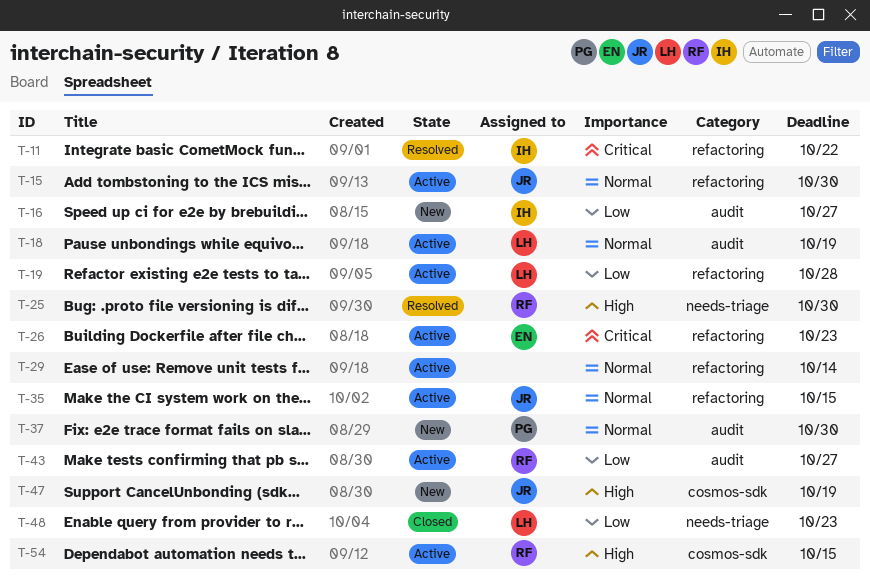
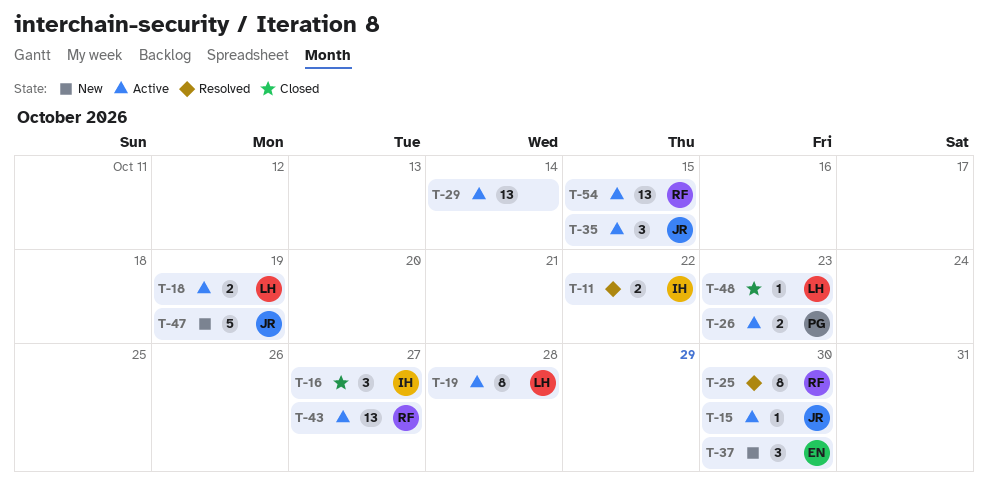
T-16, status: New -> Closed
T-26, owner: EN -> PG
T-37, owner: PG -> EN

